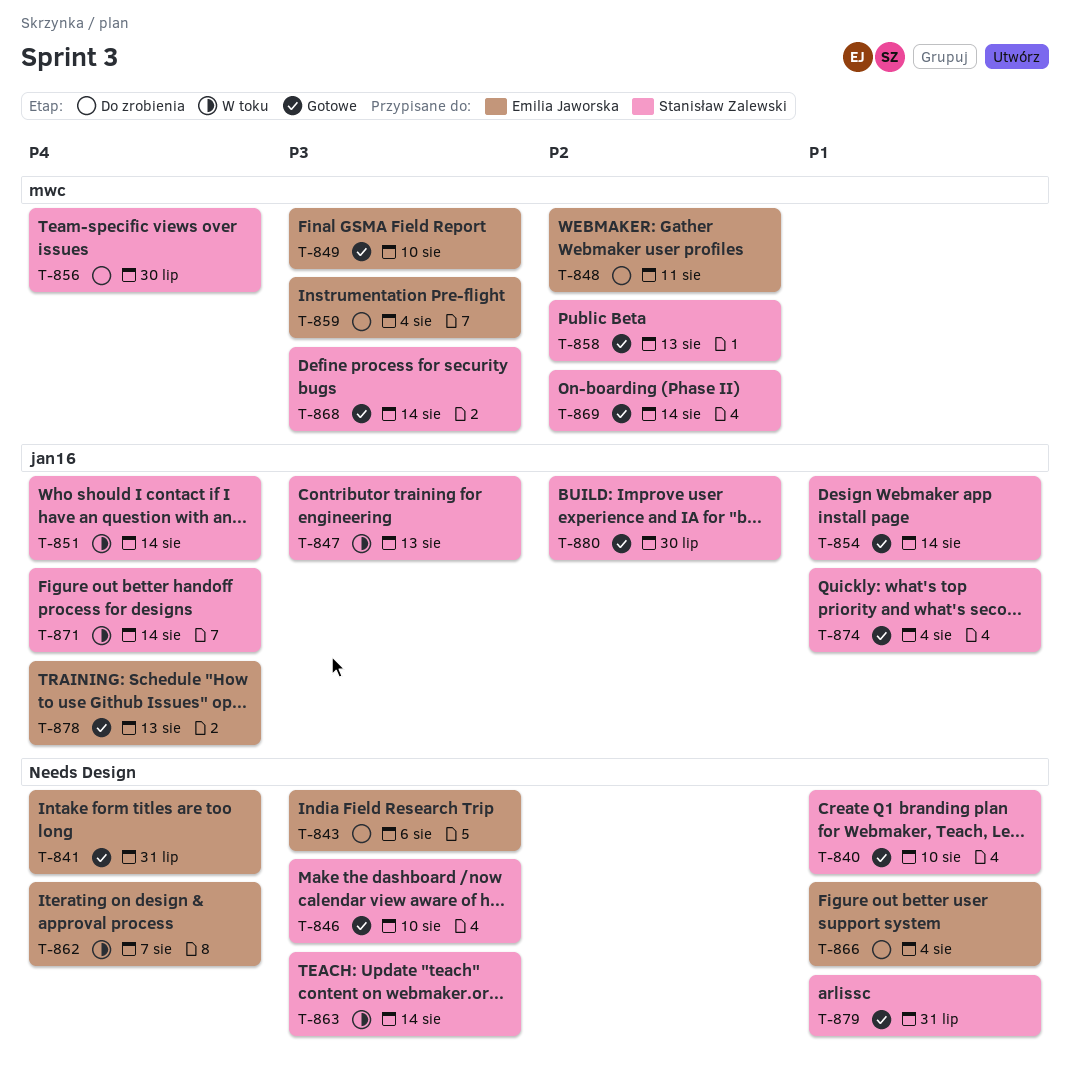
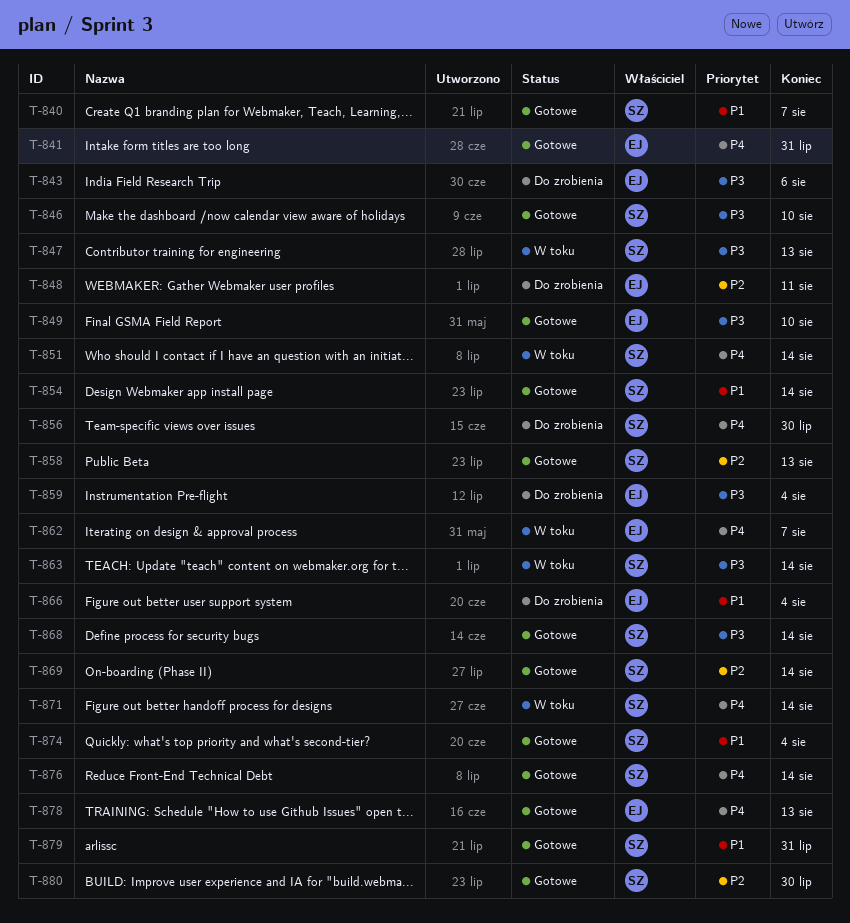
T-840, due: Aug 10 -> Aug 7
T-876: none -> present

